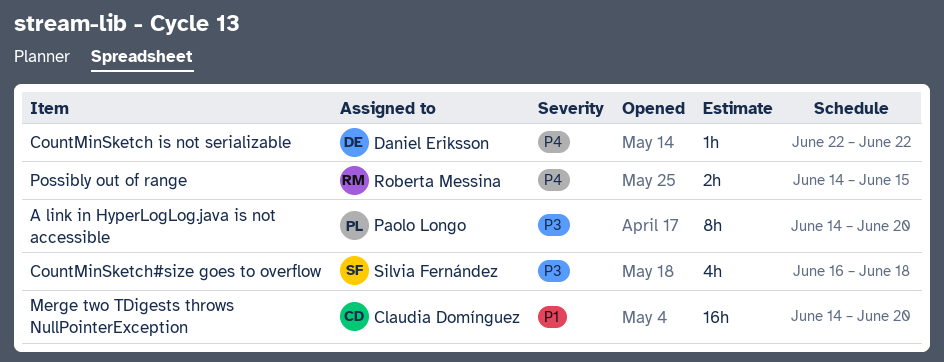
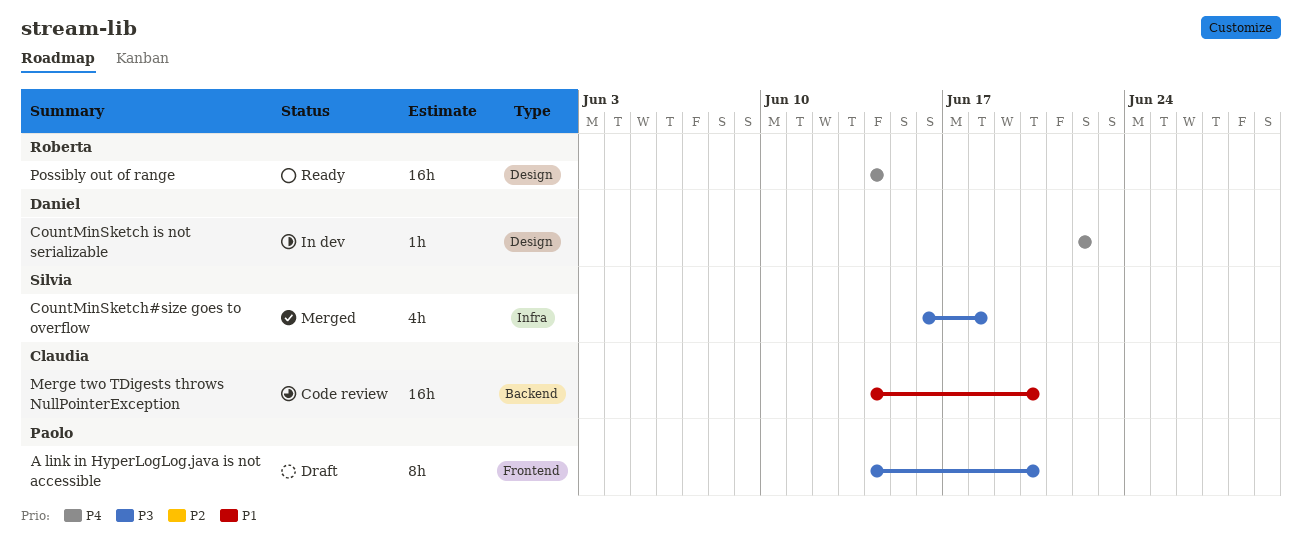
Possibly out of range, estimate: 2h -> 16h
Possibly out of range, due: Jun 15 -> Jun 14

